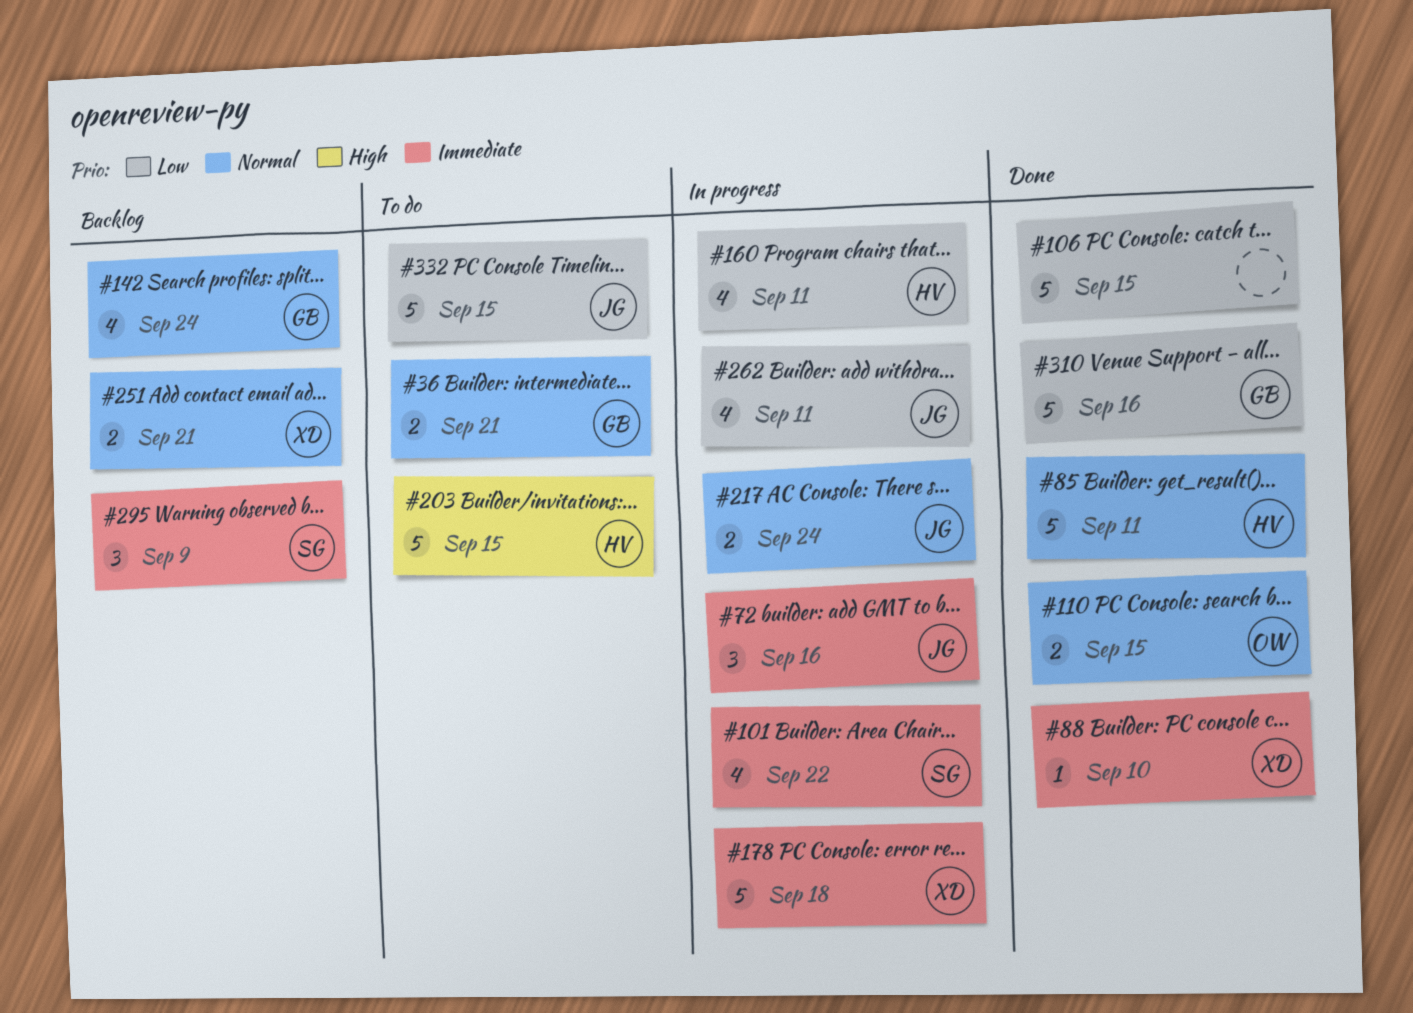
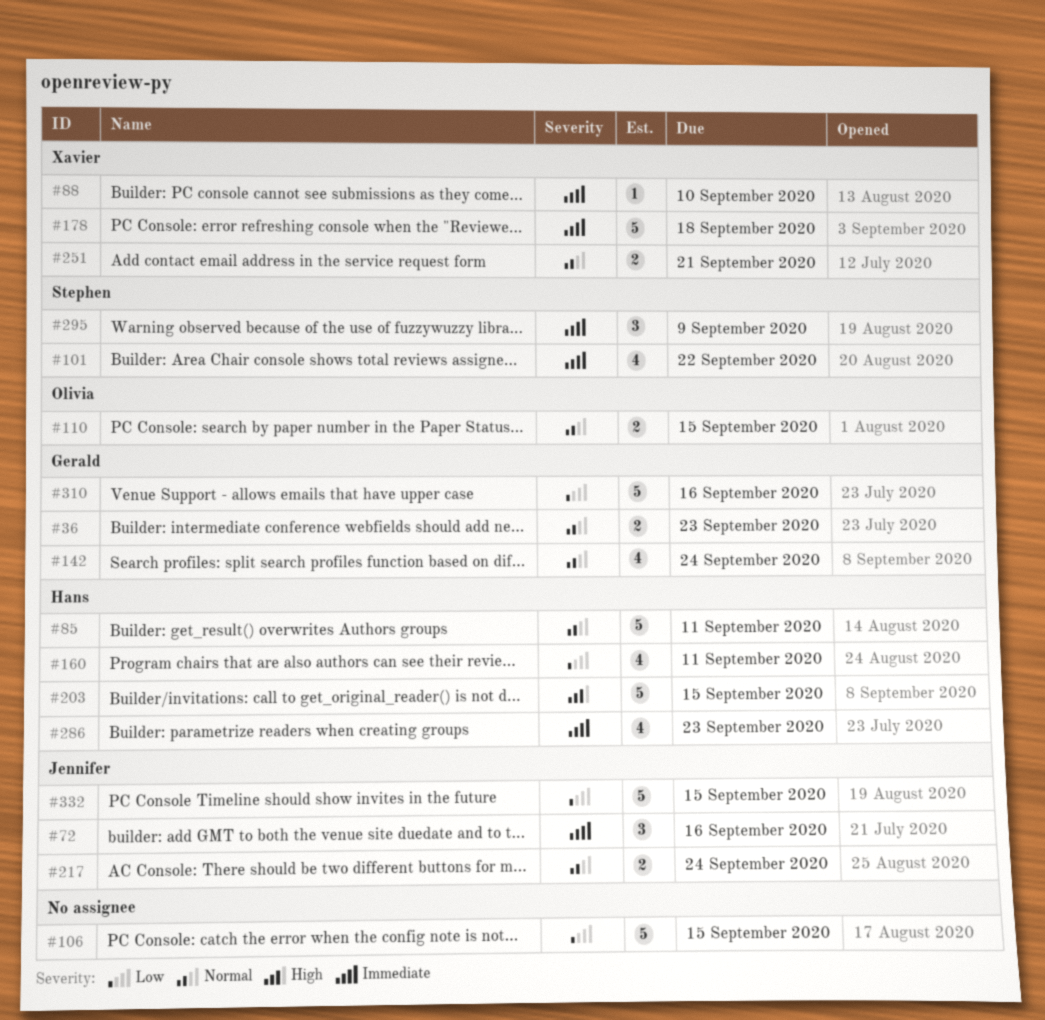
#36, due: Sep 21 -> Sep 23
#262: present -> none
#286: none -> present

